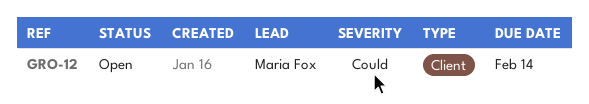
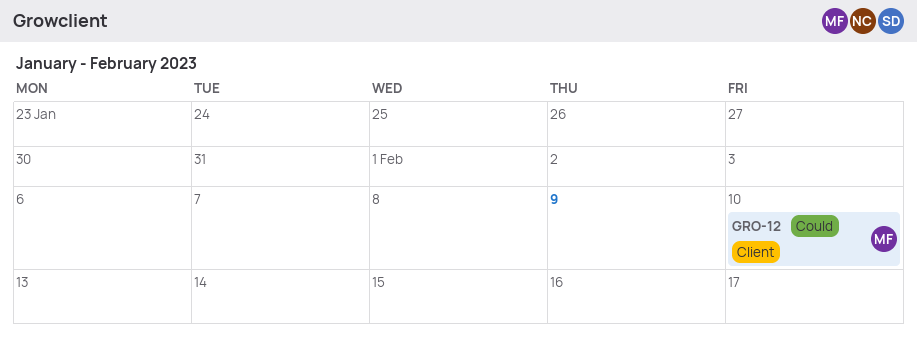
GRO-12, due: Feb 14 -> Feb 10

